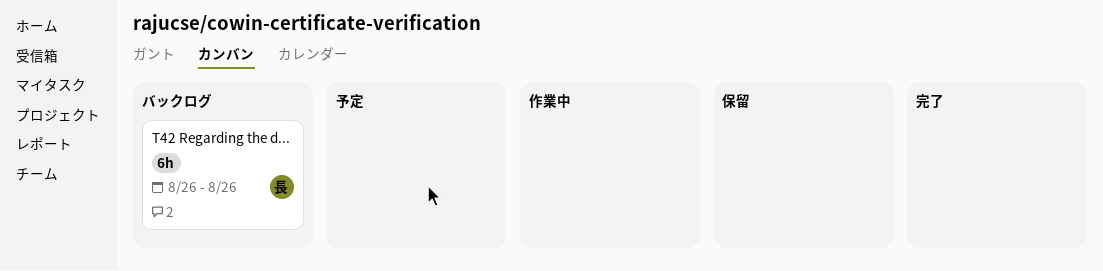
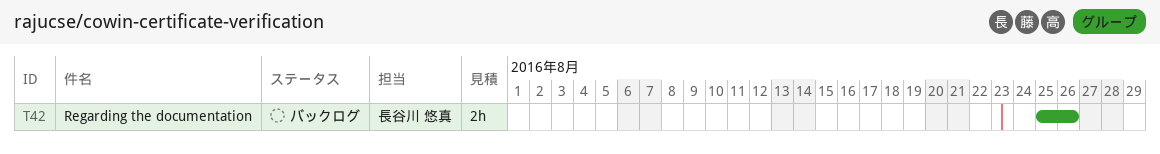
T42, estimate: 6h -> 2h
T42, start: Aug 26 -> Aug 25

